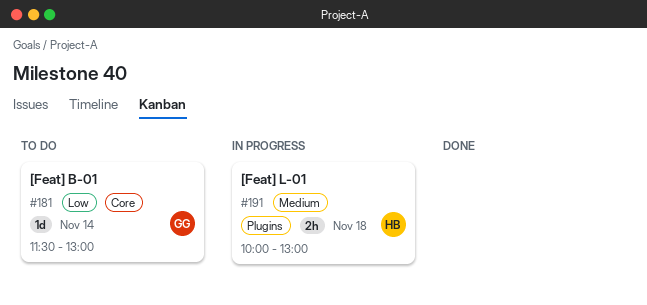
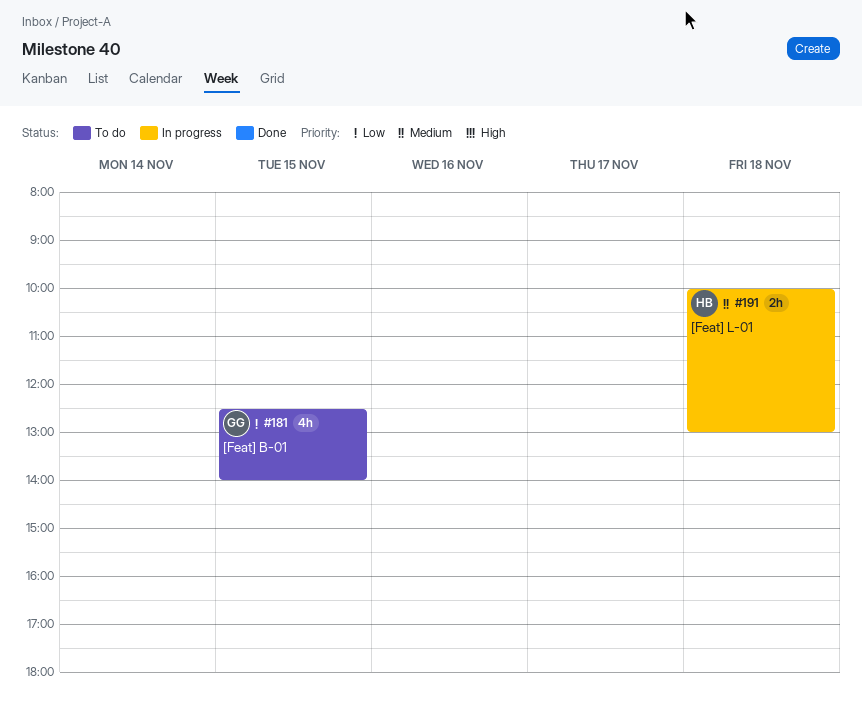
#181, estimate: 1d -> 4h
#181, day: Nov 14 -> Nov 15
#181, begins: 11:30 -> 12:30
#181, ends: 13:00 -> 14:00

